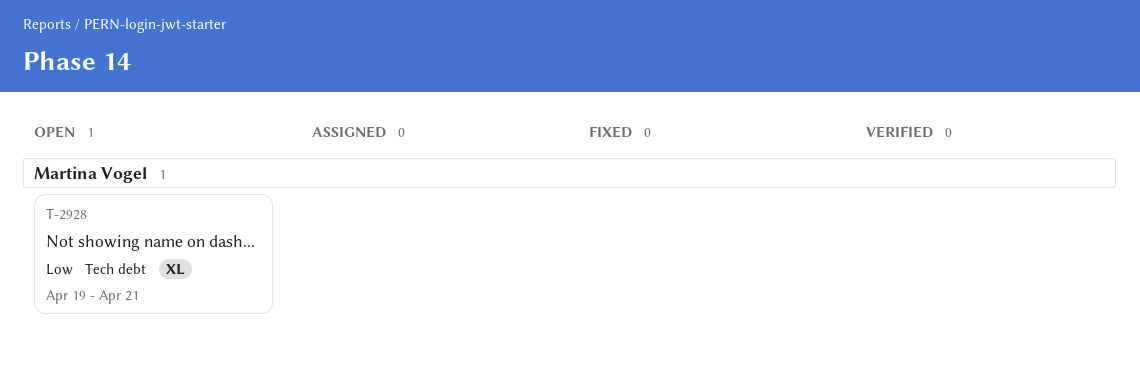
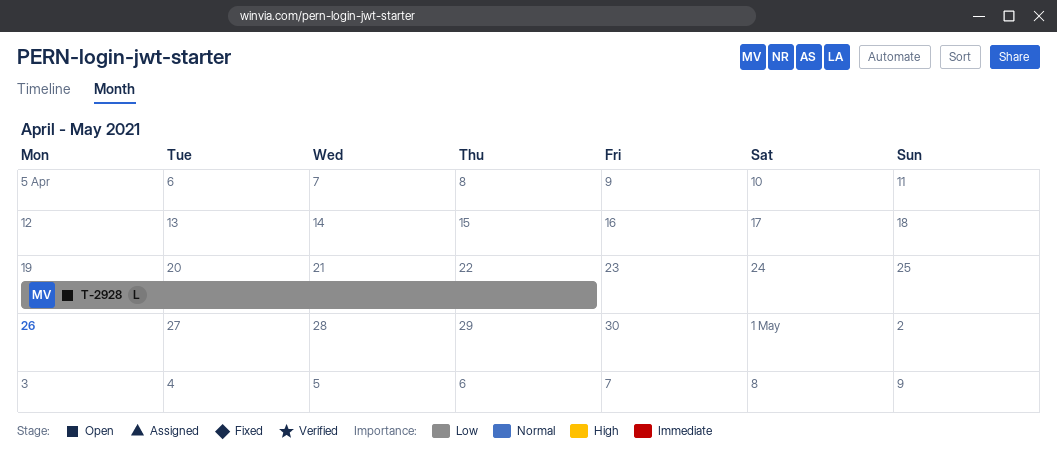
T-2928, estimate: XL -> L
T-2928, due: Apr 21 -> Apr 22

